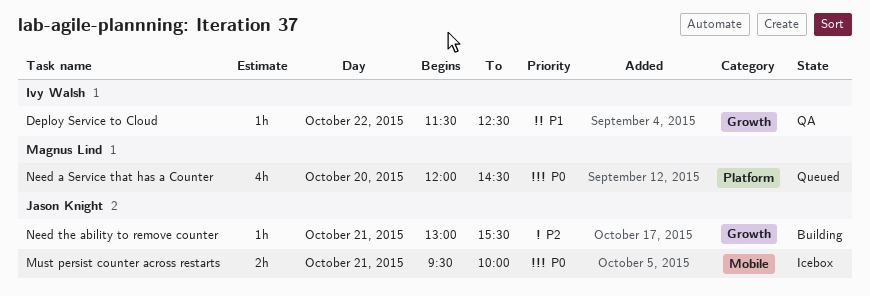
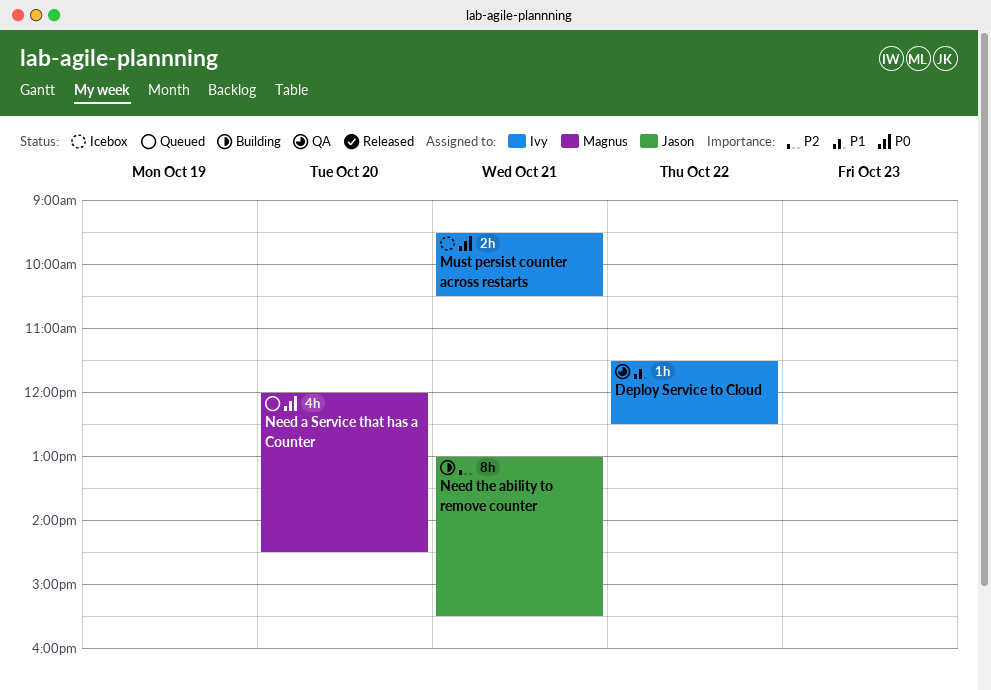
Must persist counter across restarts, owner: Jason Knight -> Ivy Walsh
Must persist counter across restarts, ends: 10:00 -> 10:30
Need the ability to remove counter, estimate: 1h -> 8h

